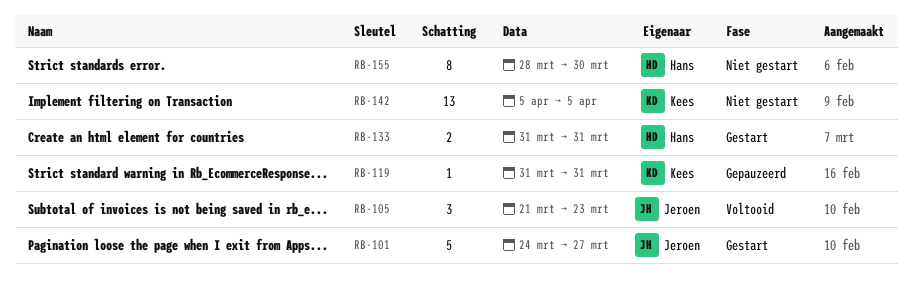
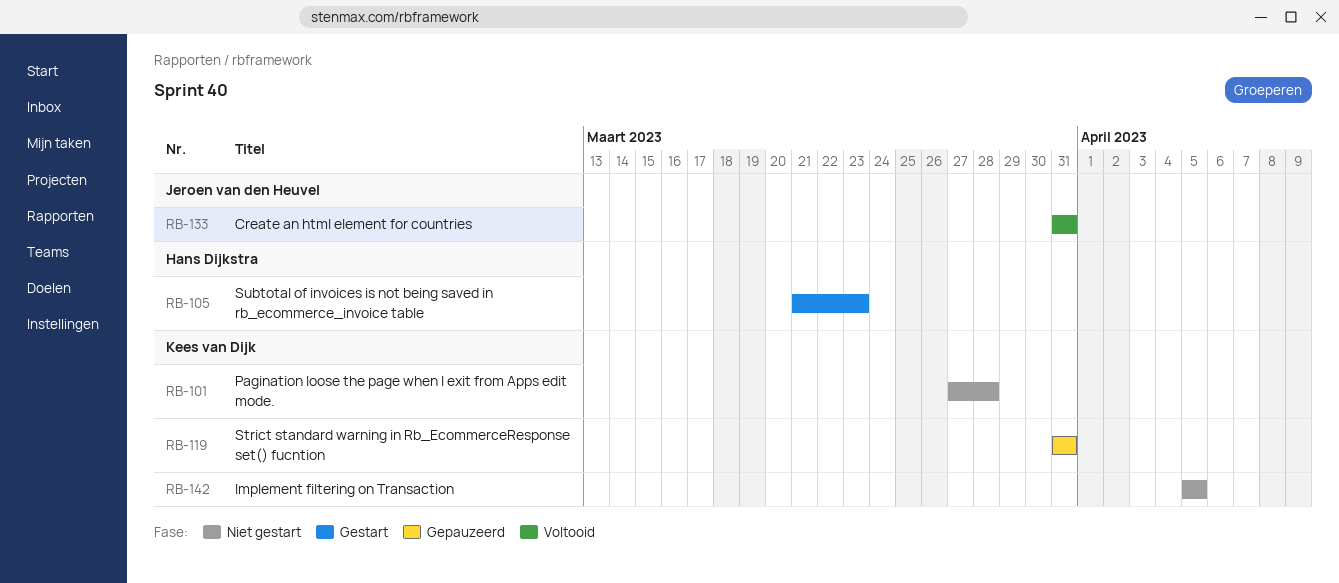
RB-101, status: Gestart -> Niet gestart
RB-101, owner: Jeroen van den Heuvel -> Kees van Dijk
RB-101, start: Mar 24 -> Mar 27
RB-101, due: Mar 27 -> Mar 28
RB-105, status: Voltooid -> Gestart
RB-105, owner: Jeroen van den Heuvel -> Hans Dijkstra
RB-133, status: Gestart -> Voltooid
RB-133, owner: Hans Dijkstra -> Jeroen van den Heuvel
RB-155: present -> none

